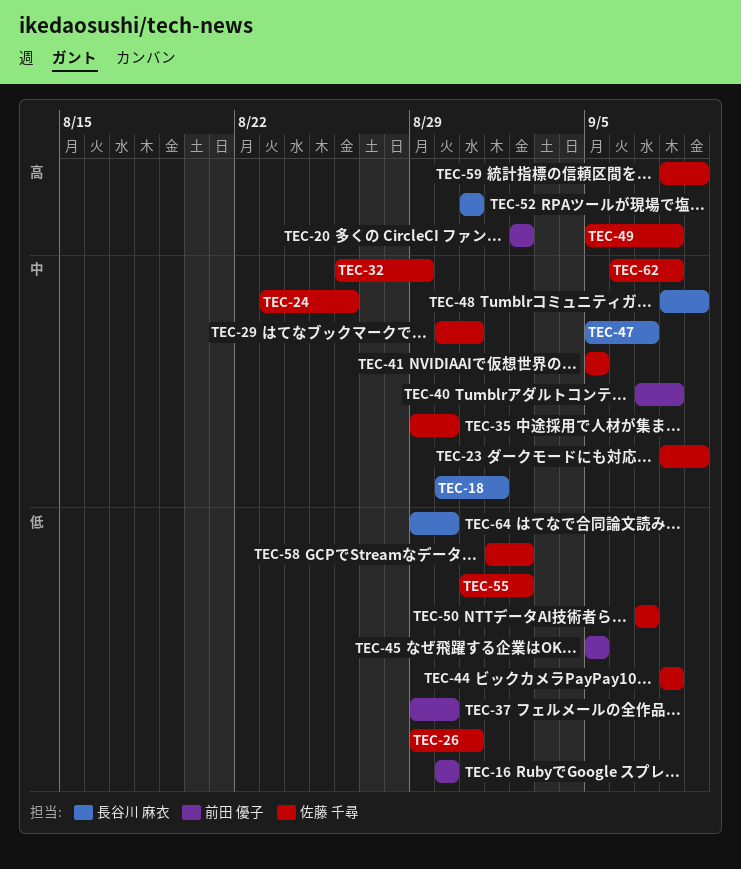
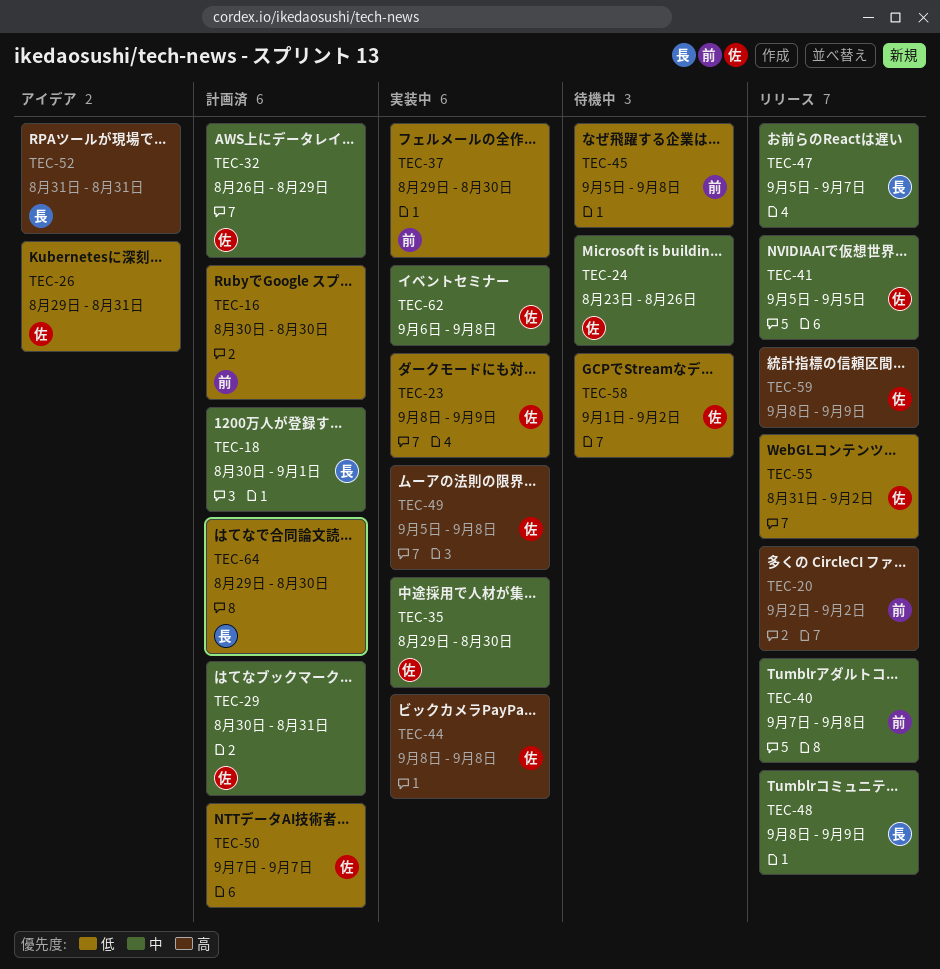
TEC-23, priority: 中 -> 低
TEC-44, priority: 低 -> 高
TEC-45, due: Sep 5 -> Sep 8

